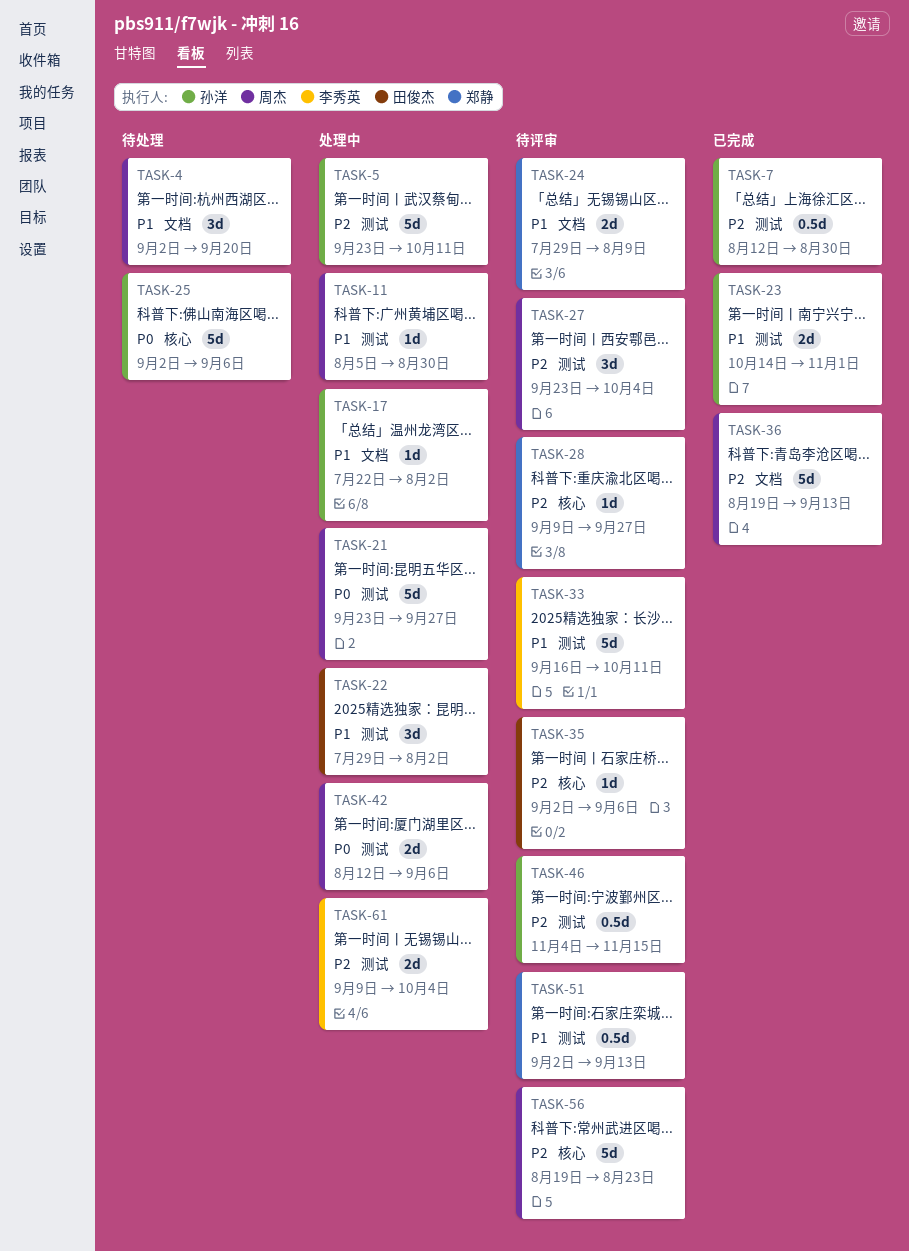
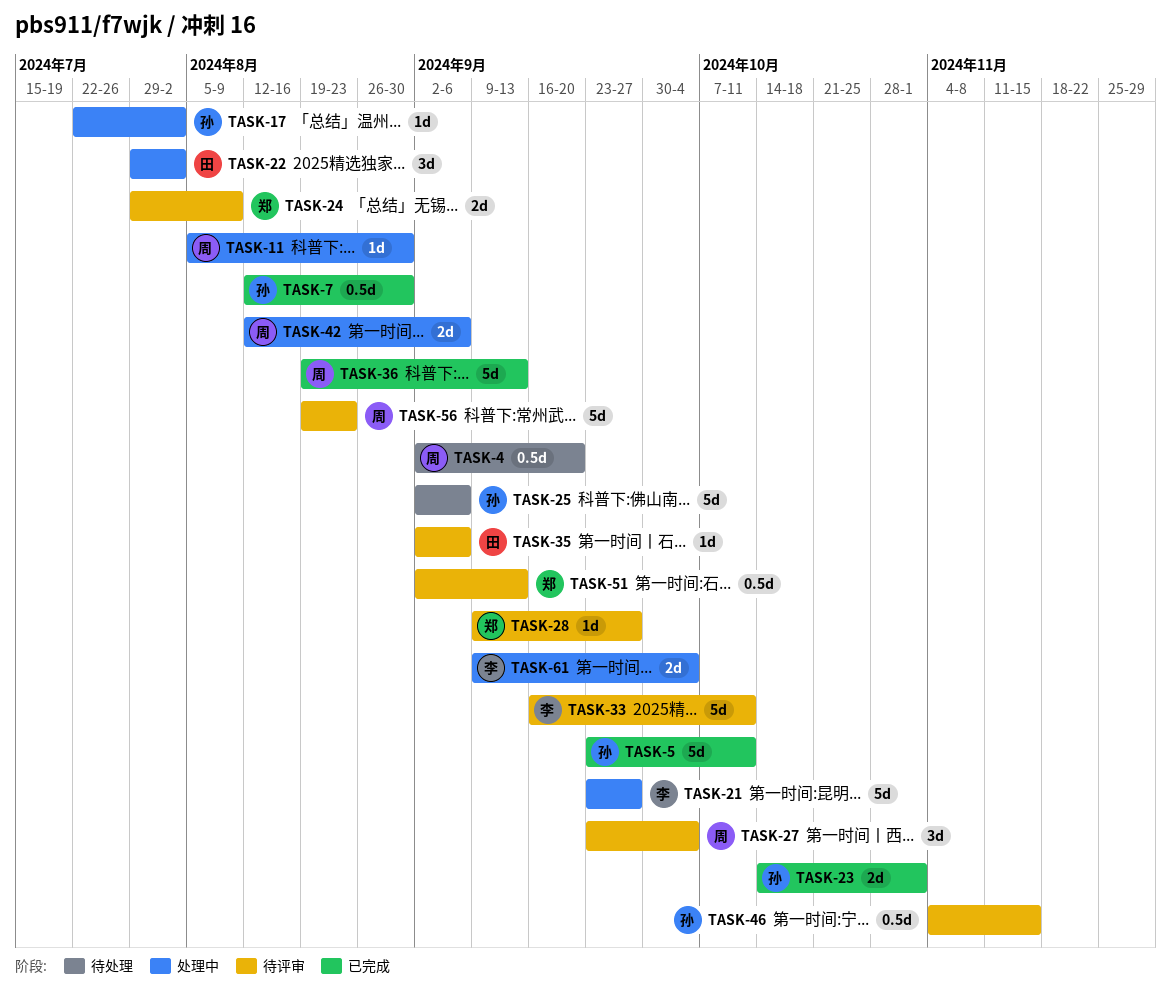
TASK-4, estimate: 3d -> 0.5d
TASK-5, status: 处理中 -> 已完成
TASK-21, owner: 周杰 -> 李秀英

